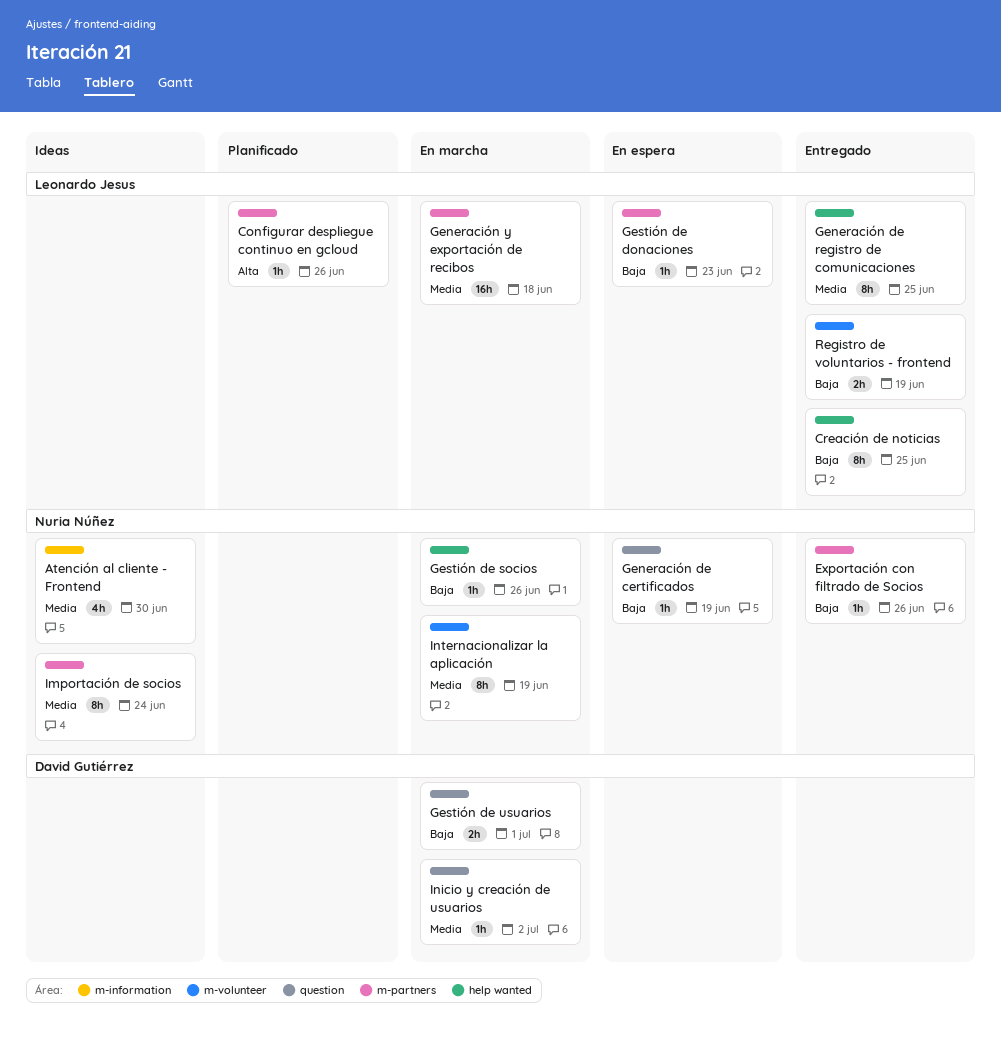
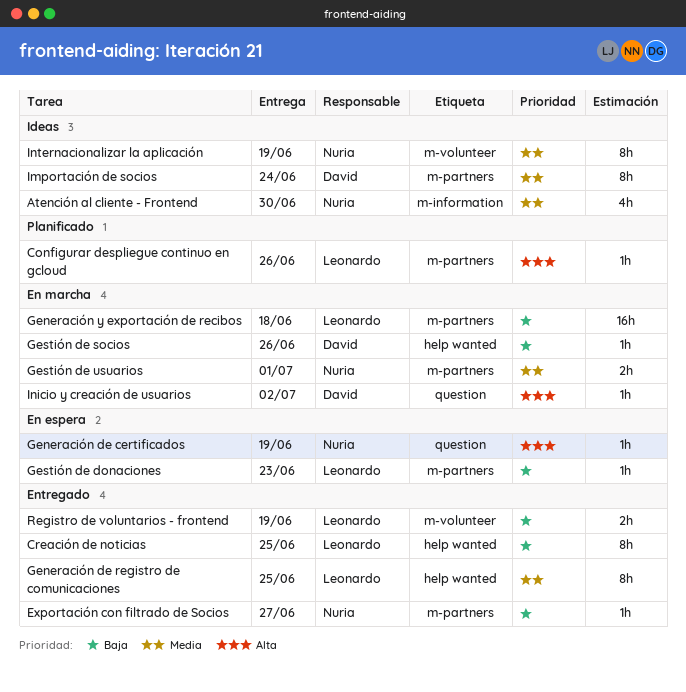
Exportación con filtrado de Socios, due: Jun 26 -> Jun 27
Generación de certificados, priority: Baja -> Alta
Generación y exportación de recibos, priority: Media -> Baja
Gestión de socios, owner: Nuria Núñez -> David Gutiérrez
Gestión de usuarios, owner: David Gutiérrez -> Nuria Núñez
Gestión de usuarios, priority: Baja -> Media
Gestión de usuarios, label: question -> m-partners
Importación de socios, owner: Nuria Núñez -> David Gutiérrez
Inicio y creación de usuarios, priority: Media -> Alta
Internacionalizar la aplicación, status: En marcha -> Ideas

